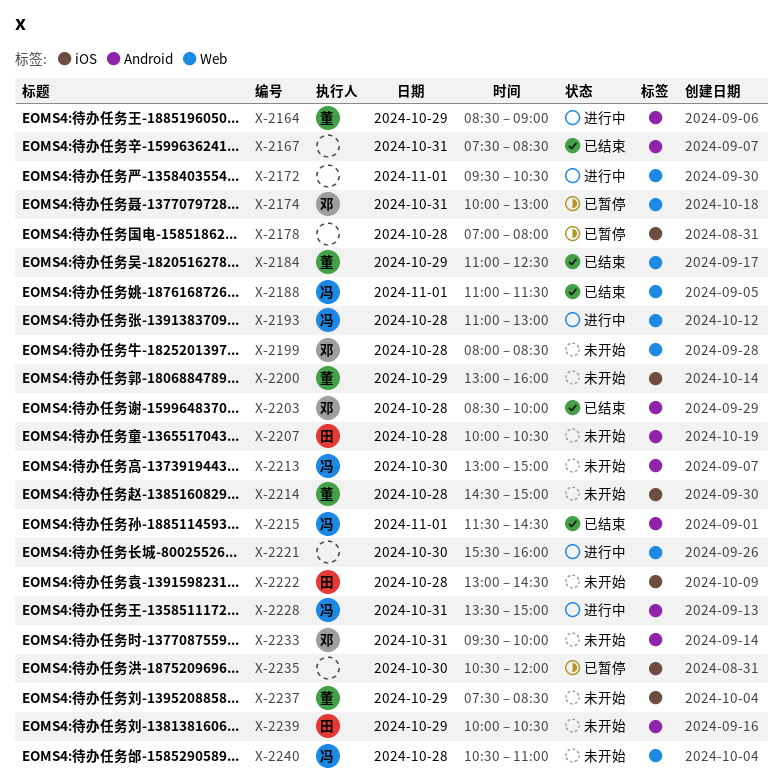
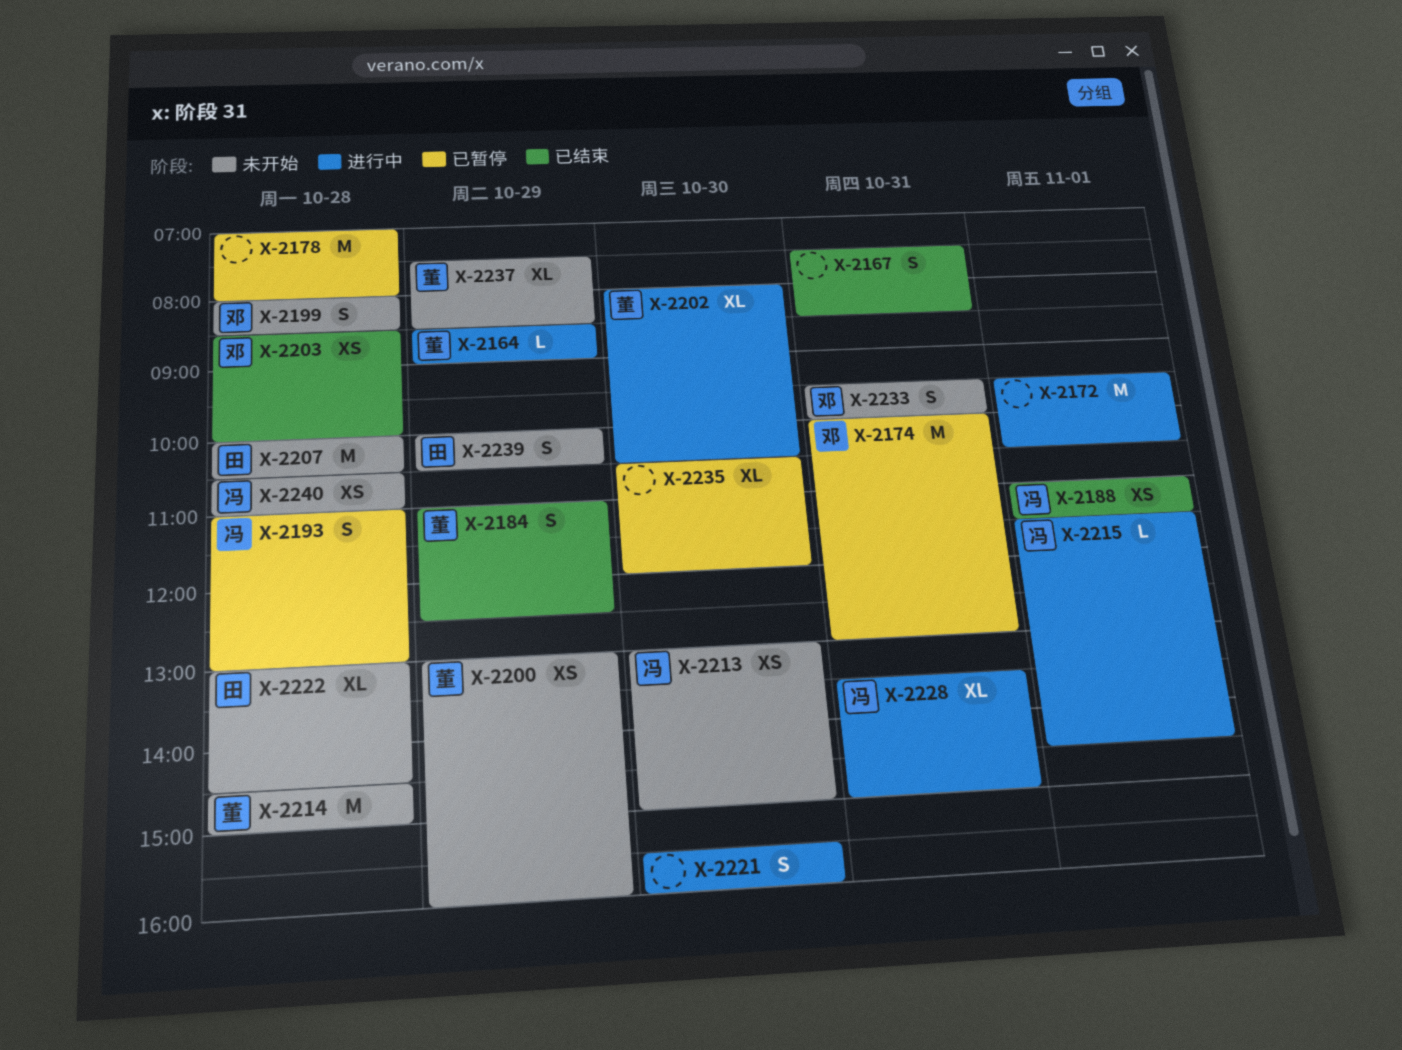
X-2193, status: 进行中 -> 已暂停
X-2202: none -> present
X-2215, status: 已结束 -> 进行中

